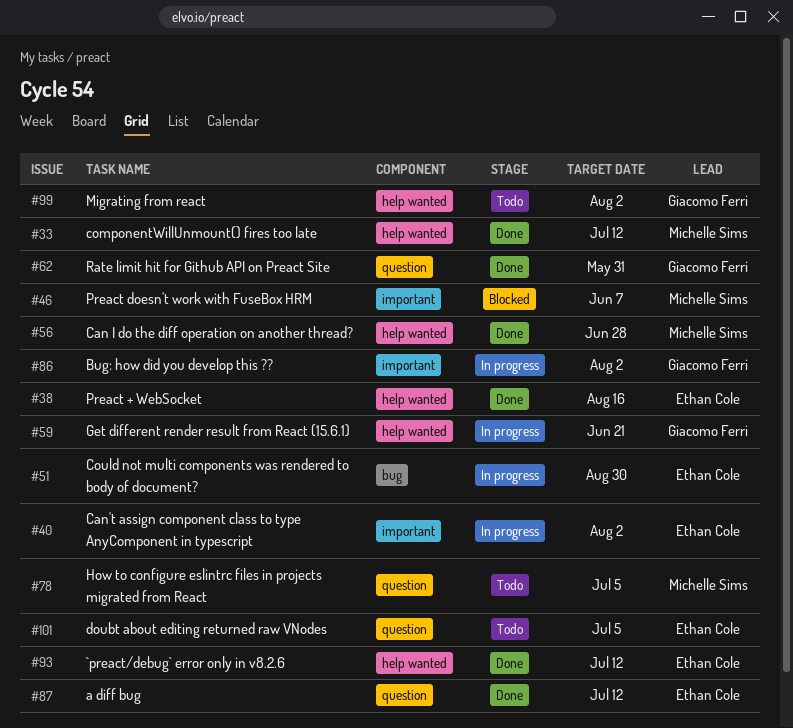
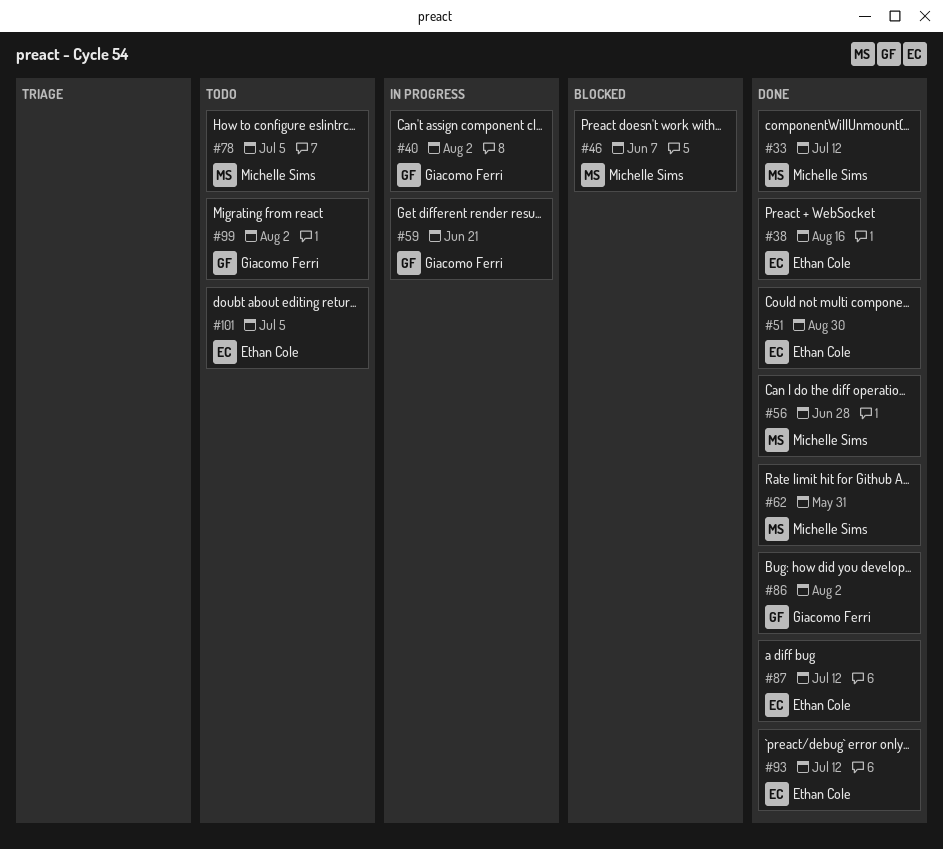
#40, owner: Ethan Cole -> Giacomo Ferri
#51, status: In progress -> Done
#62, owner: Giacomo Ferri -> Michelle Sims
#86, status: In progress -> Done

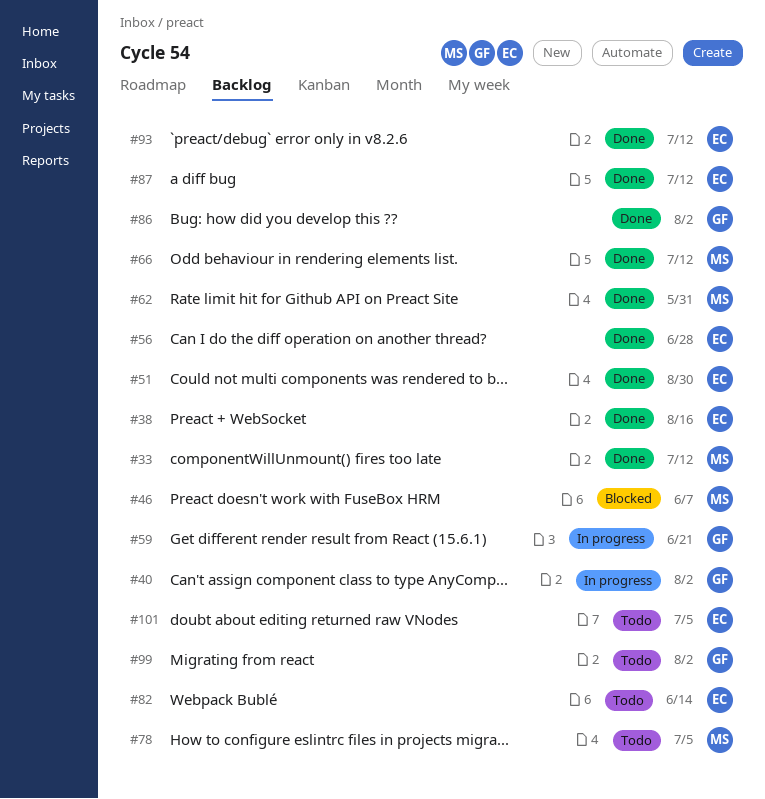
#56, owner: Michelle Sims -> Ethan Cole
#66: none -> present
#82: none -> present

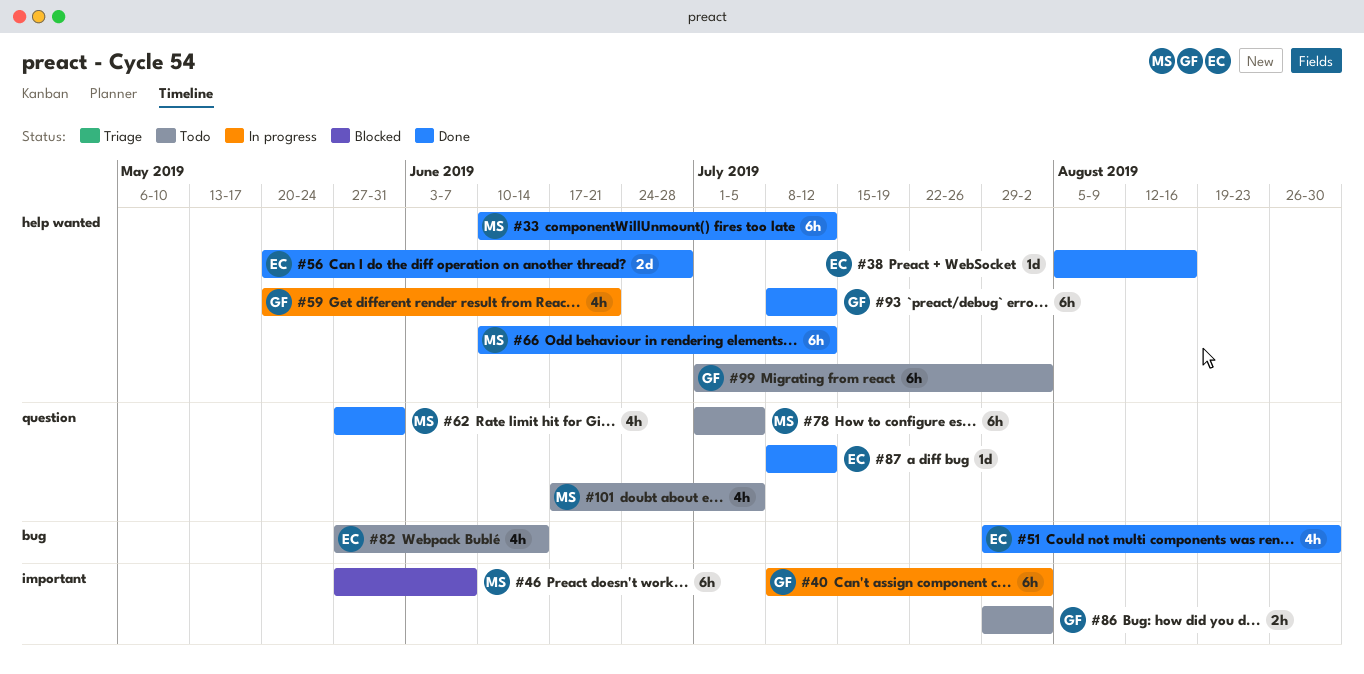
#86, status: Done -> Todo
#93, owner: EC -> GF
#101, owner: EC -> MS

